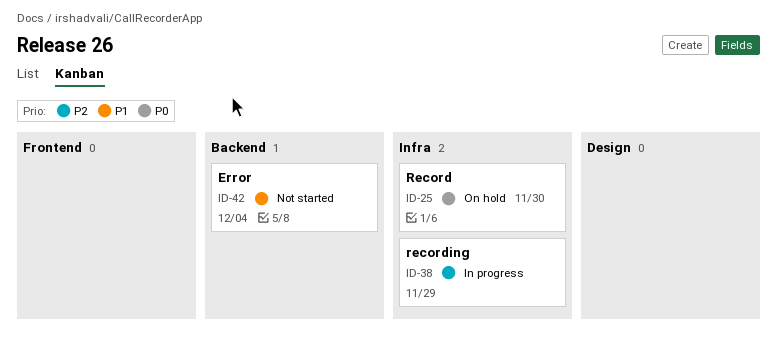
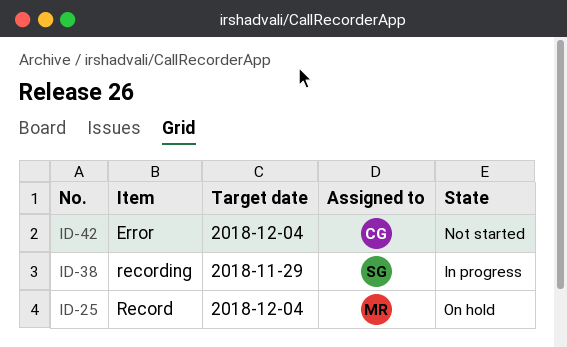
ID-25, due: Nov 30 -> Dec 4

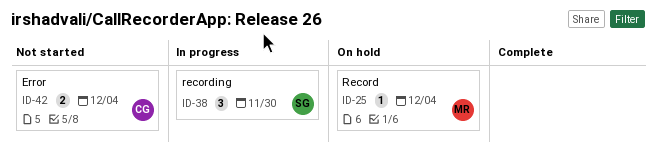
ID-38, due: Nov 29 -> Nov 30

